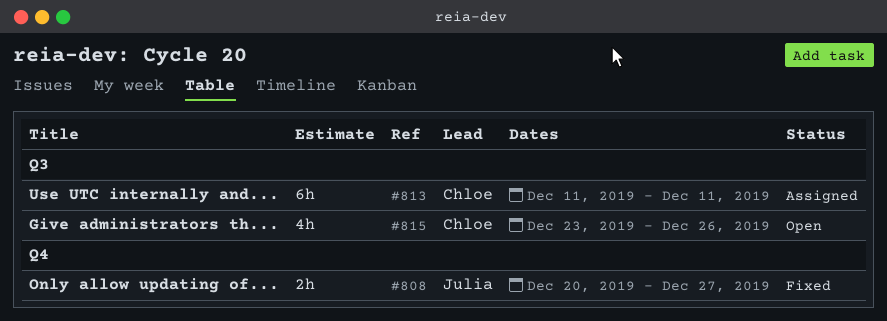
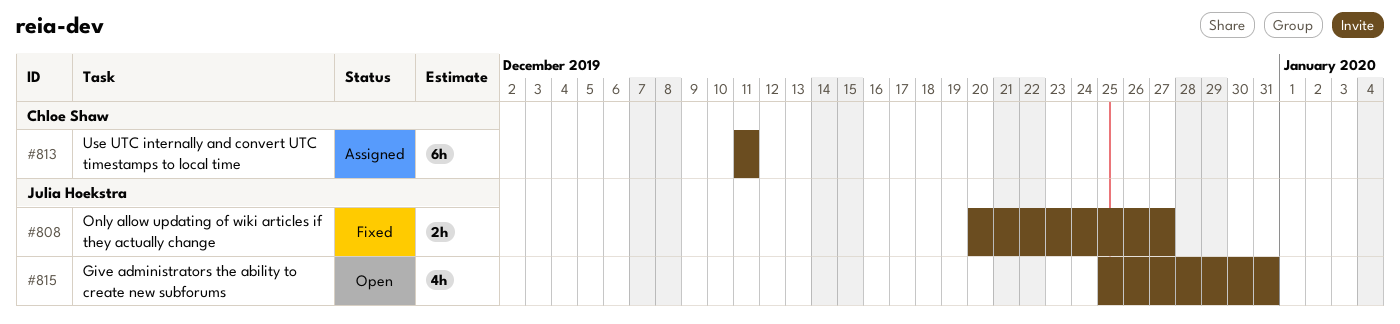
#815, owner: Chloe Shaw -> Julia Hoekstra
#815, start: Dec 23 -> Dec 25
#815, due: Dec 26 -> Dec 31

